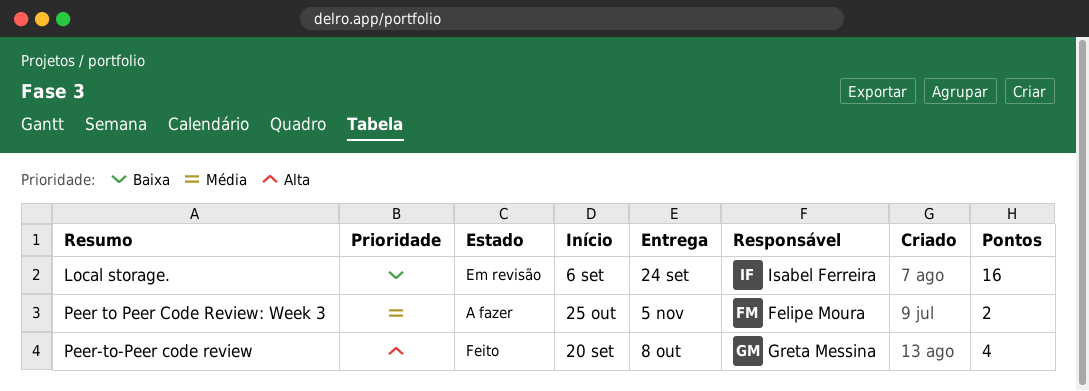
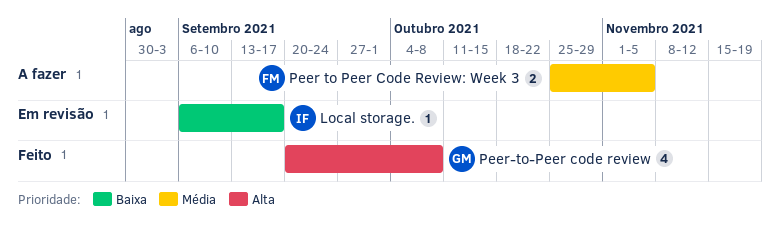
Local storage., estimate: 16 -> 1
Local storage., due: Sep 24 -> Sep 17

